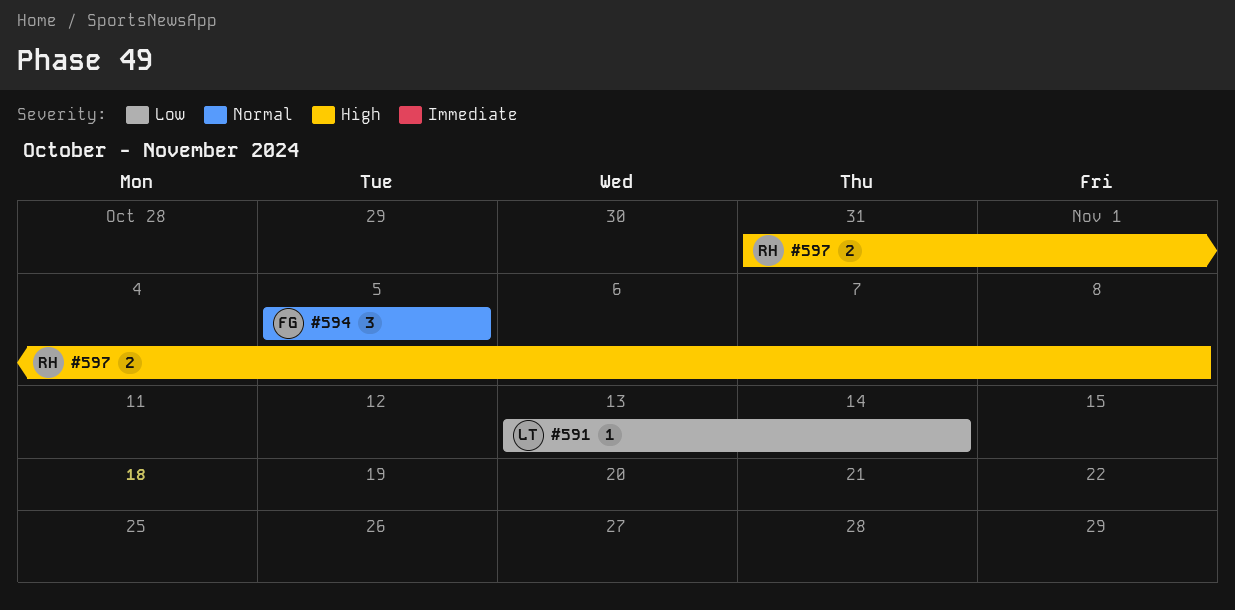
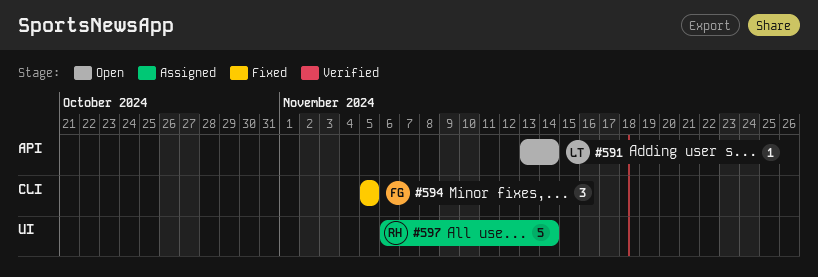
#597, estimate: 2 -> 5
#597, start: Oct 31 -> Nov 6
#597, due: Nov 8 -> Nov 14

